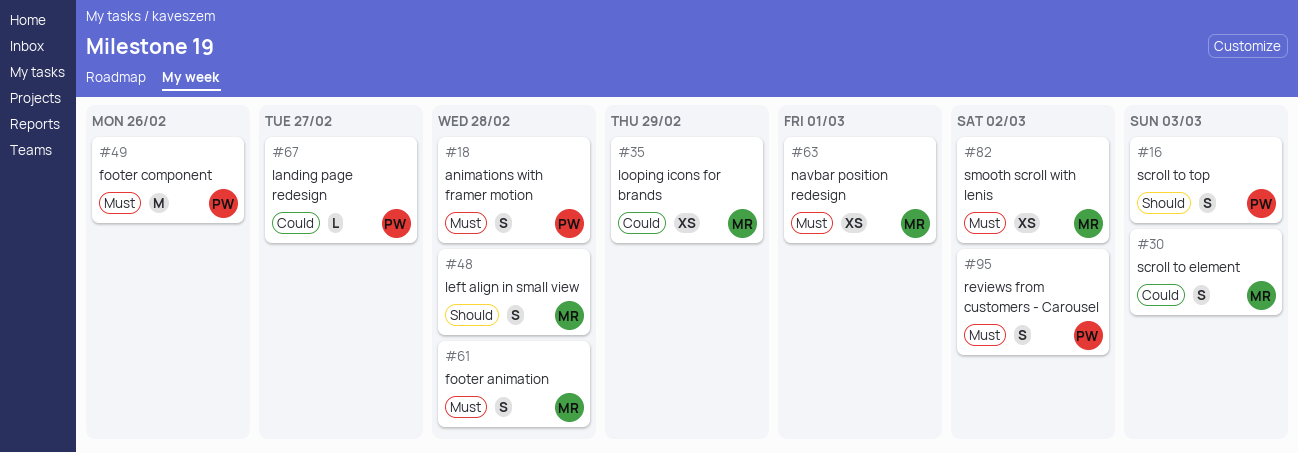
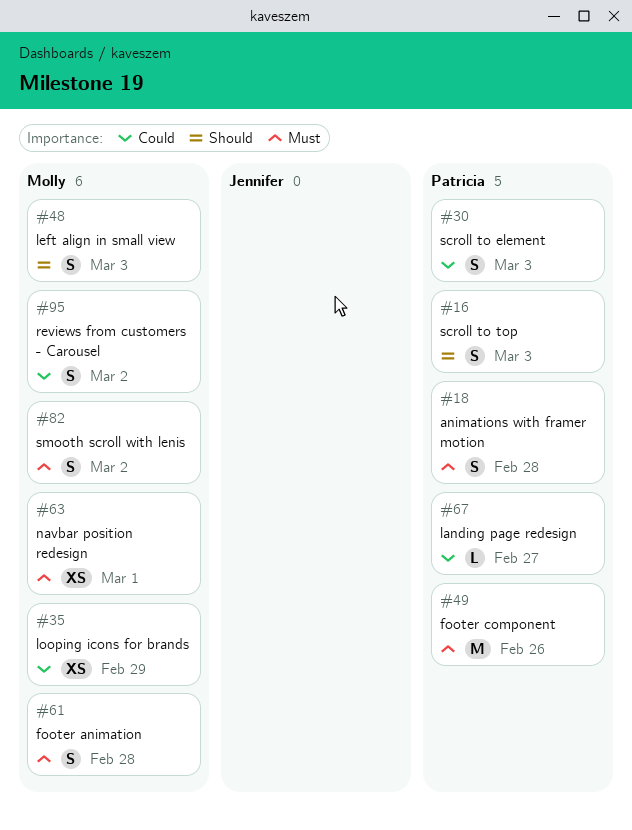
#30, owner: Molly -> Patricia
#48, due: Feb 28 -> Mar 3
#82, estimate: XS -> S
#95, owner: Patricia -> Molly
#95, priority: Must -> Could

